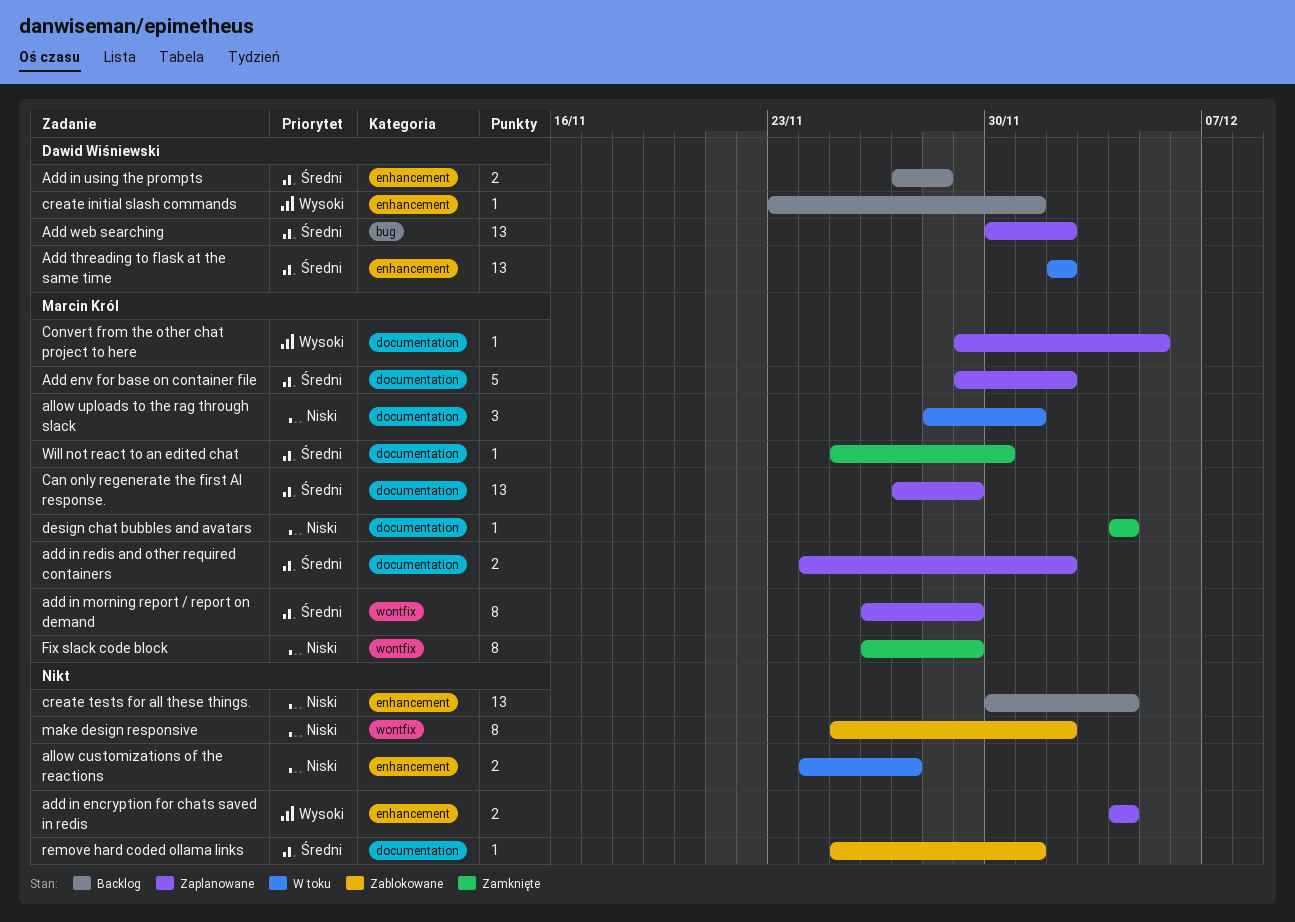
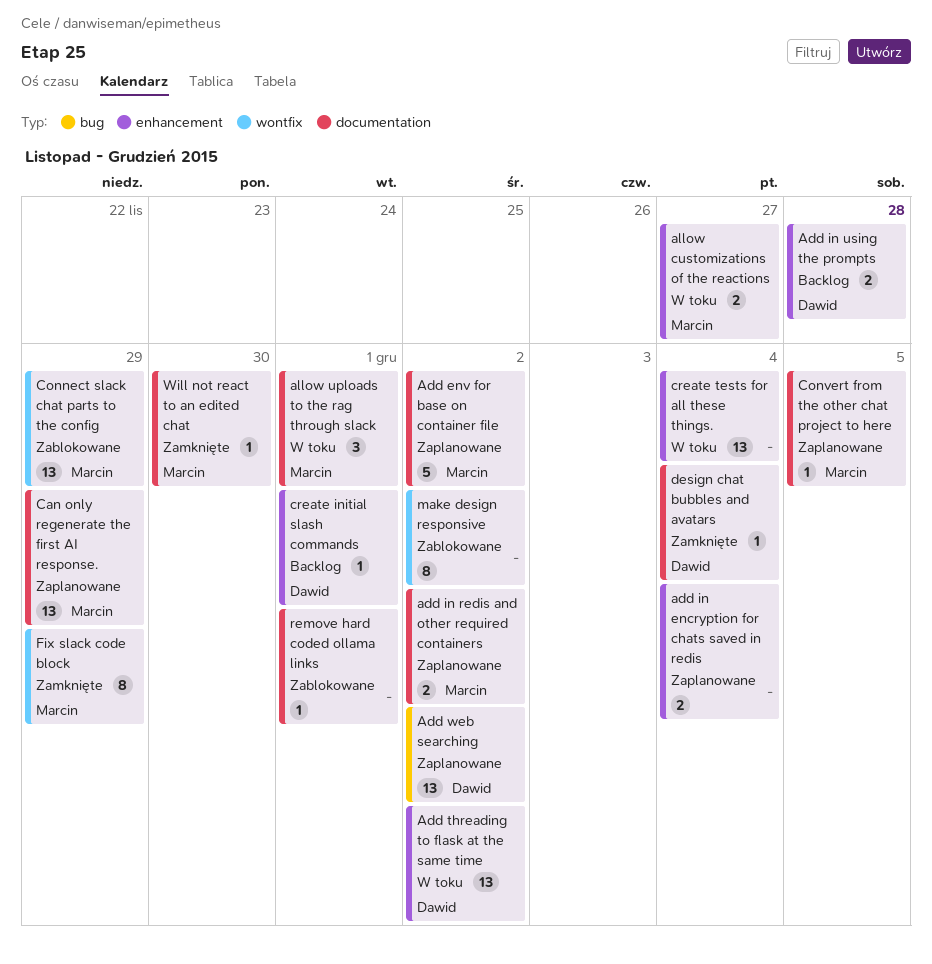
add in morning report / report on demand: present -> none
allow customizations of the reactions, owner: none -> Marcin Król
Connect slack chat parts to the config: none -> present
create tests for all these things., status: Backlog -> W toku
design chat bubbles and avatars, owner: Marcin Król -> Dawid Wiśniewski

